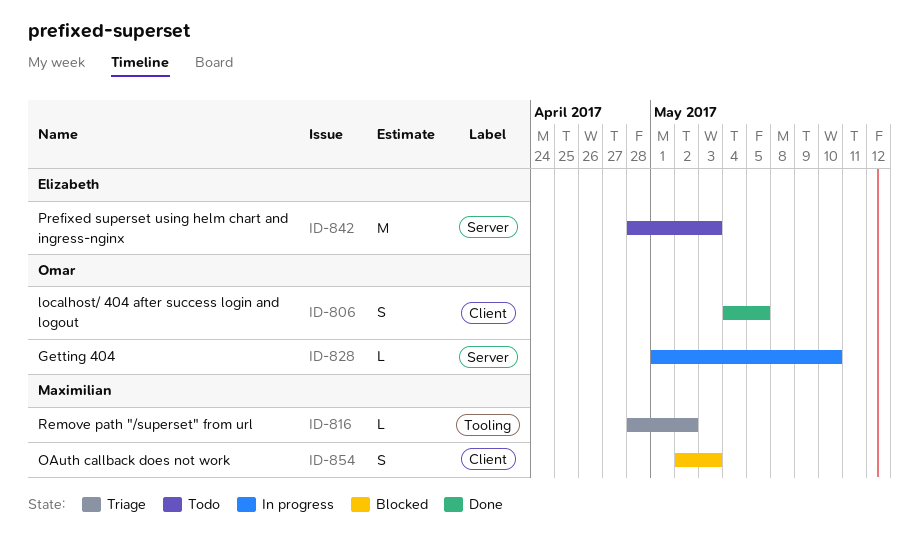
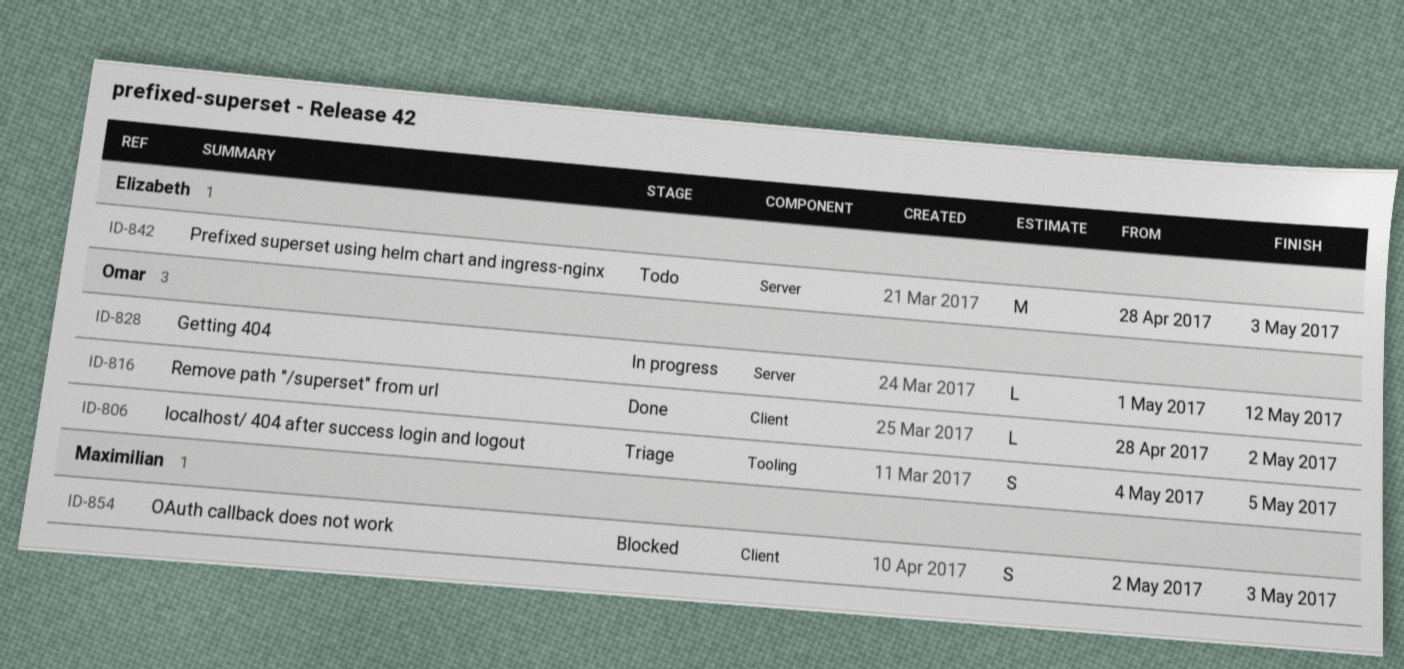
ID-806, status: Done -> Triage
ID-806, label: Client -> Tooling
ID-816, status: Triage -> Done
ID-816, owner: Maximilian -> Omar
ID-816, label: Tooling -> Client
ID-828, due: May 10 -> May 12

